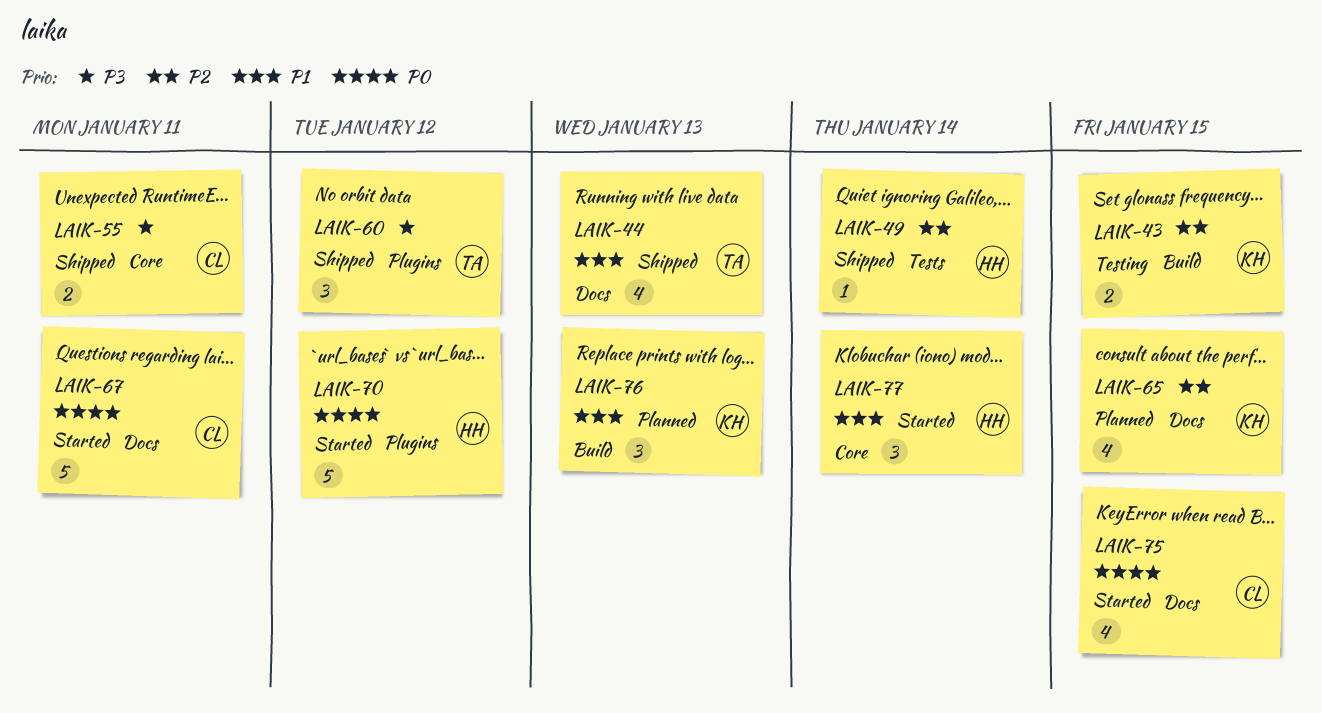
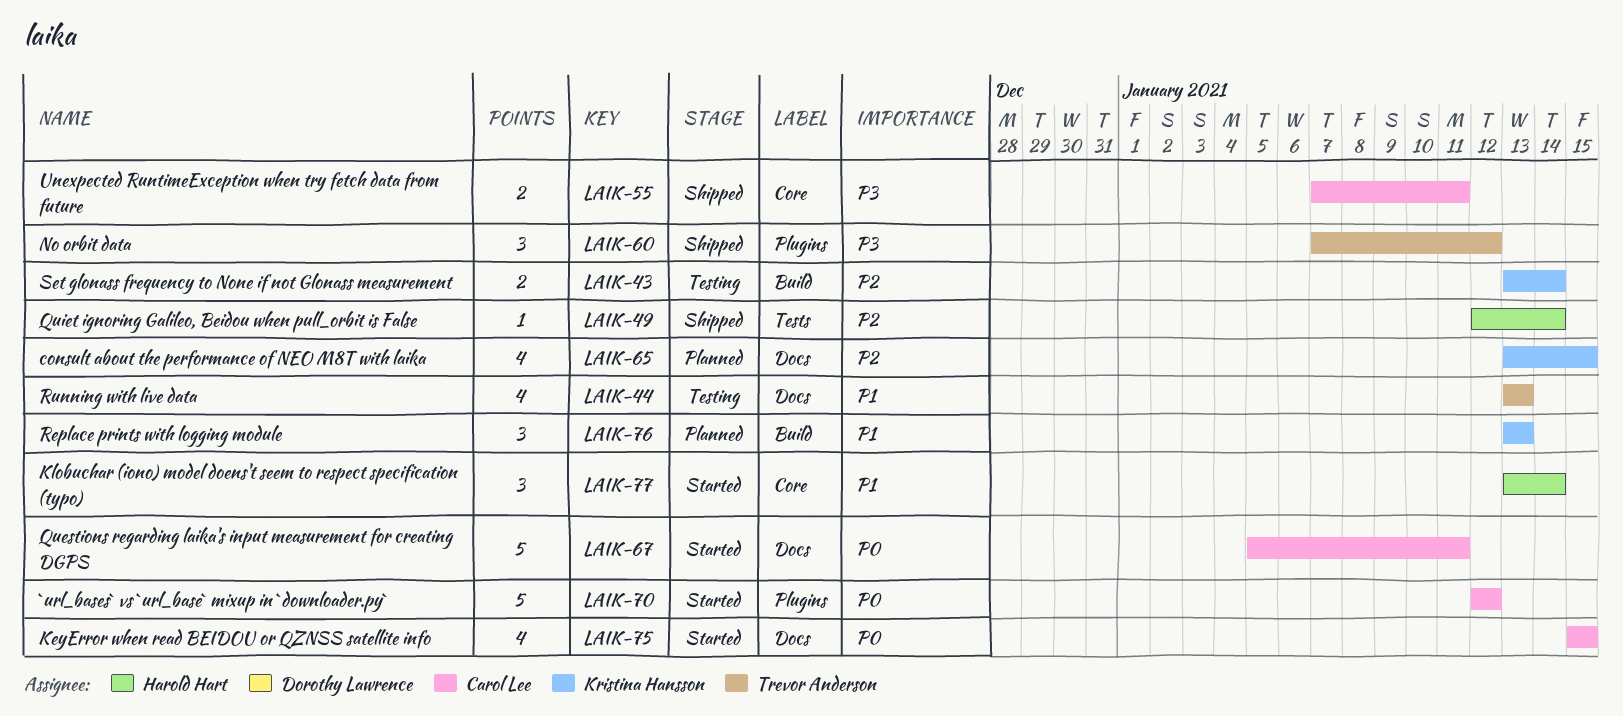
LAIK-43, due: Jan 15 -> Jan 14
LAIK-44, status: Shipped -> Testing
LAIK-70, owner: Harold Hart -> Carol Lee

